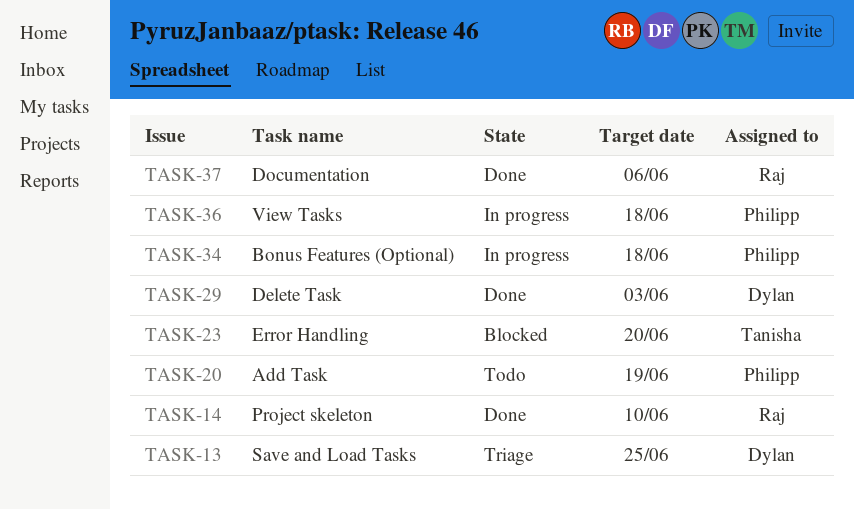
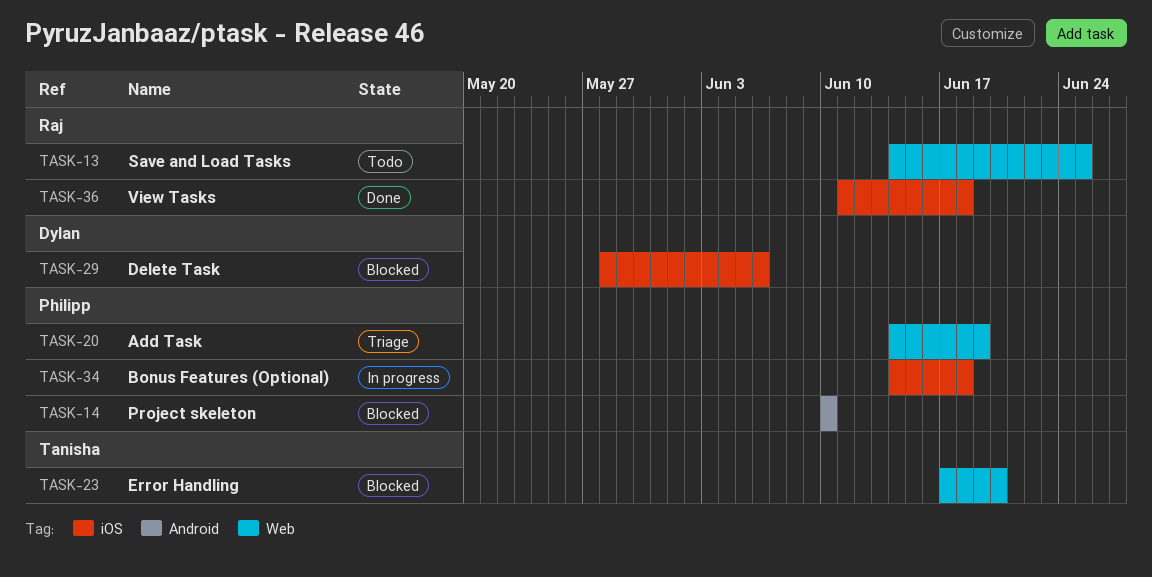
TASK-13, status: Triage -> Todo
TASK-13, owner: Dylan -> Raj
TASK-14, status: Done -> Blocked
TASK-14, owner: Raj -> Philipp
TASK-20, status: Todo -> Triage
TASK-29, status: Done -> Blocked
TASK-29, due: Jun 3 -> Jun 6
TASK-36, status: In progress -> Done
TASK-36, owner: Philipp -> Raj
TASK-37: present -> none

